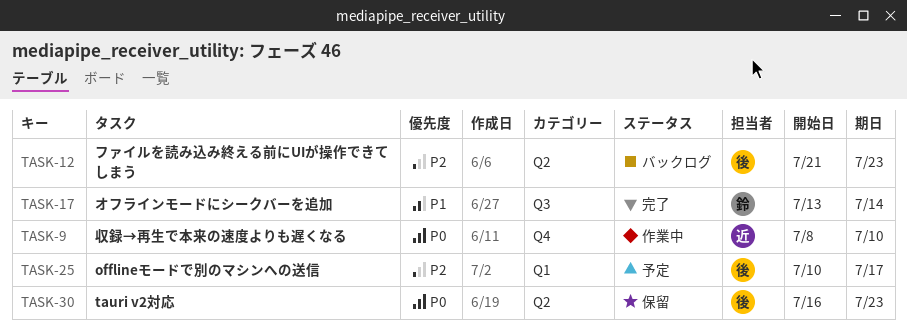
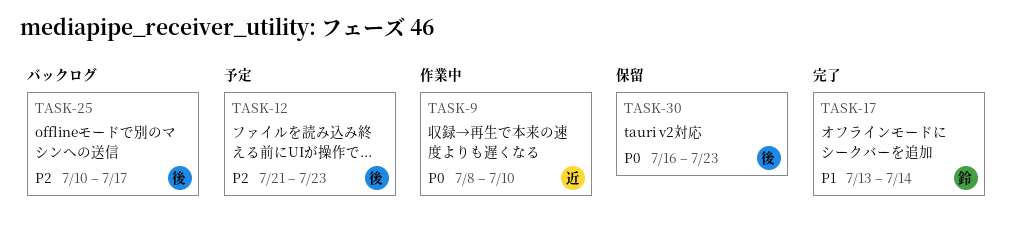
TASK-12, status: バックログ -> 予定
TASK-25, status: 予定 -> バックログ

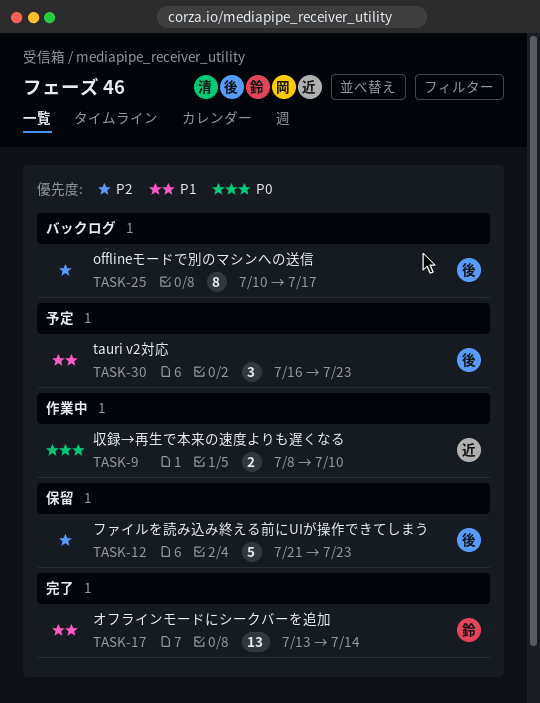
TASK-12, status: 予定 -> 保留
TASK-30, status: 保留 -> 予定
TASK-30, priority: P0 -> P1

